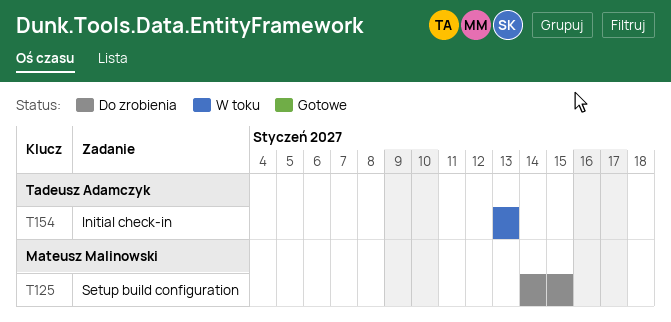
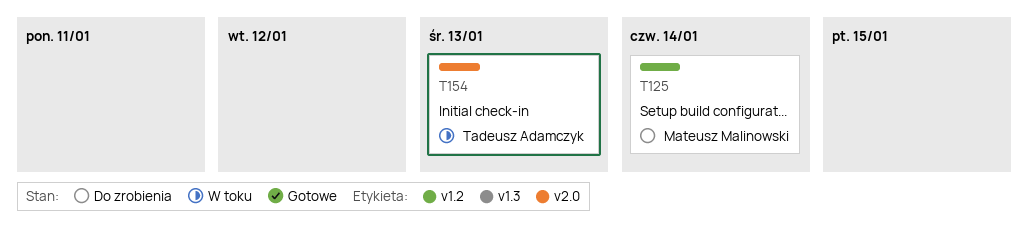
T125, due: Jan 15 -> Jan 14

